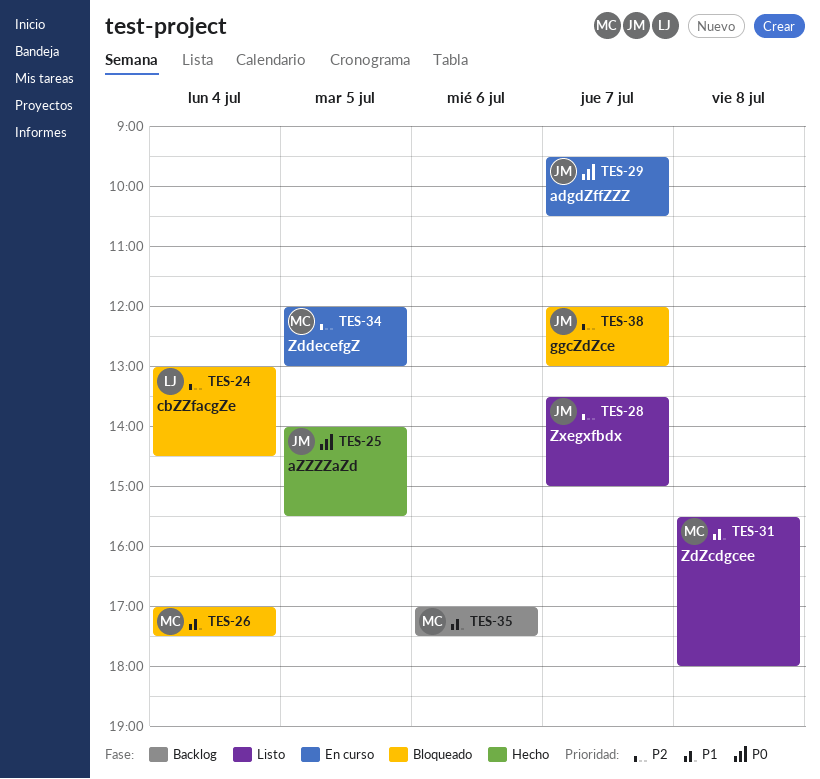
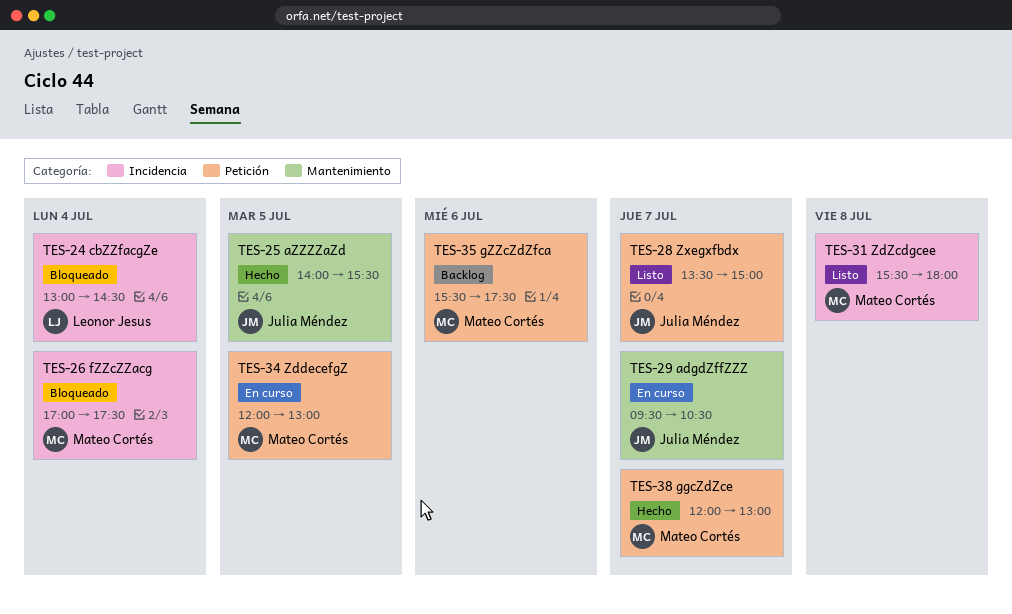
TES-35, begins: 17:00 -> 15:30
TES-38, status: Bloqueado -> Hecho
TES-38, owner: Julia Méndez -> Mateo Cortés

